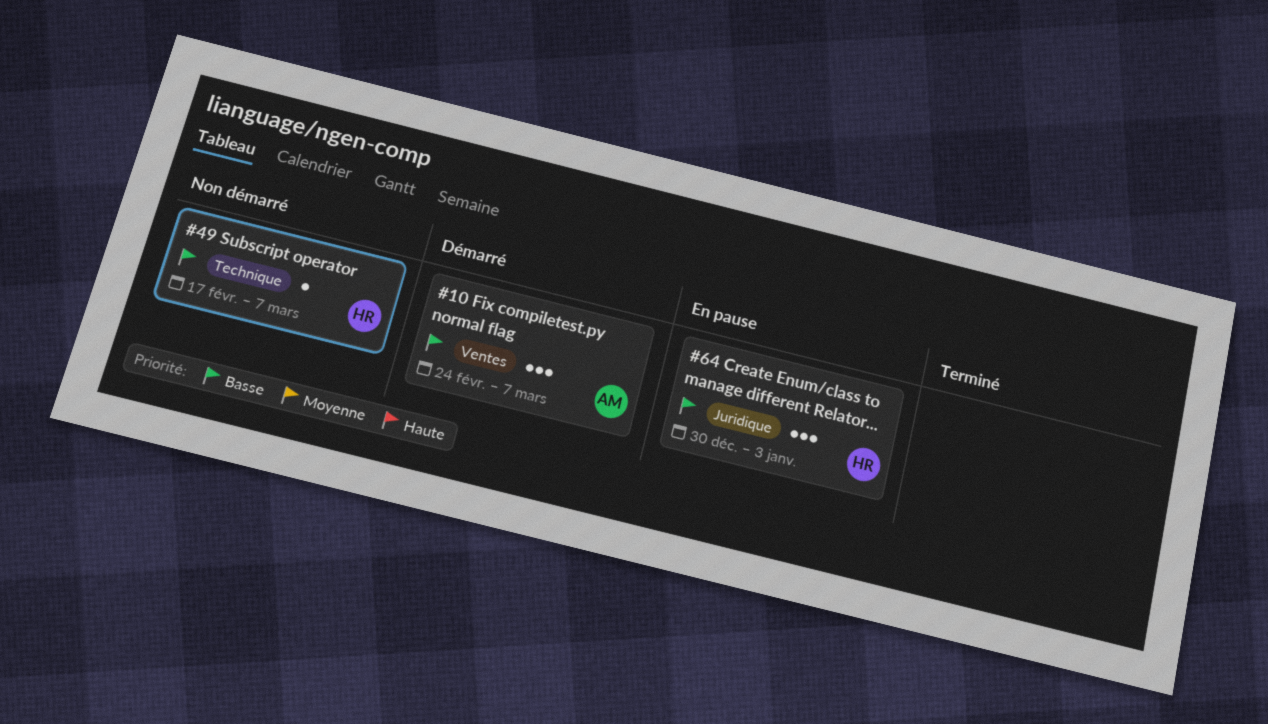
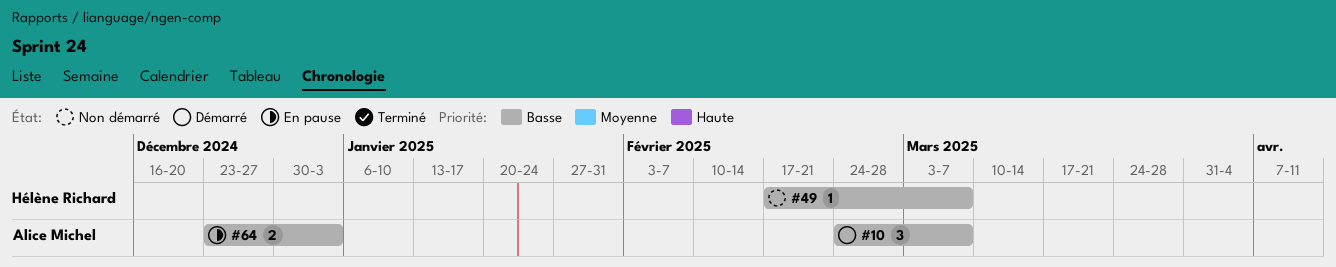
#64, owner: Hélène Richard -> Alice Michel
#64, estimate: 3 -> 2
#64, start: Dec 30 -> Dec 23

